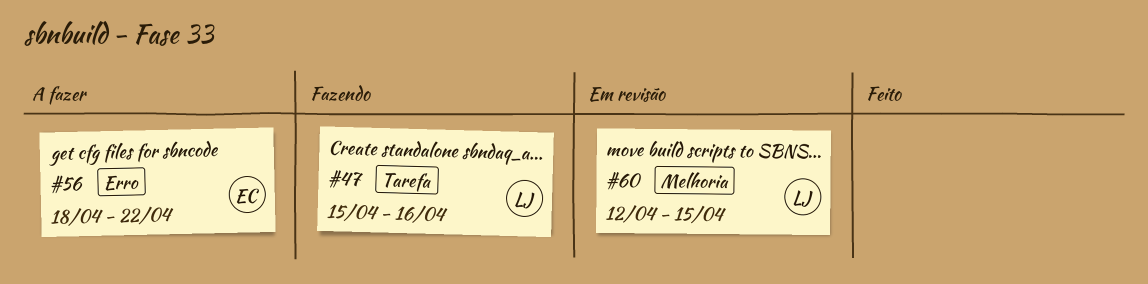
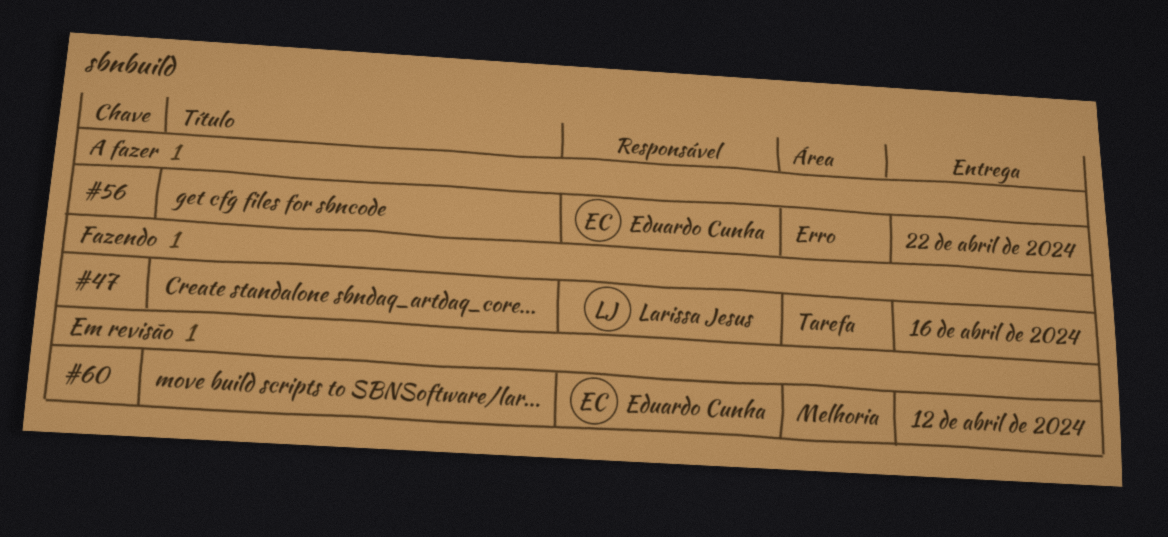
#60, owner: Larissa Jesus -> Eduardo Cunha
#60, due: Apr 15 -> Apr 12

